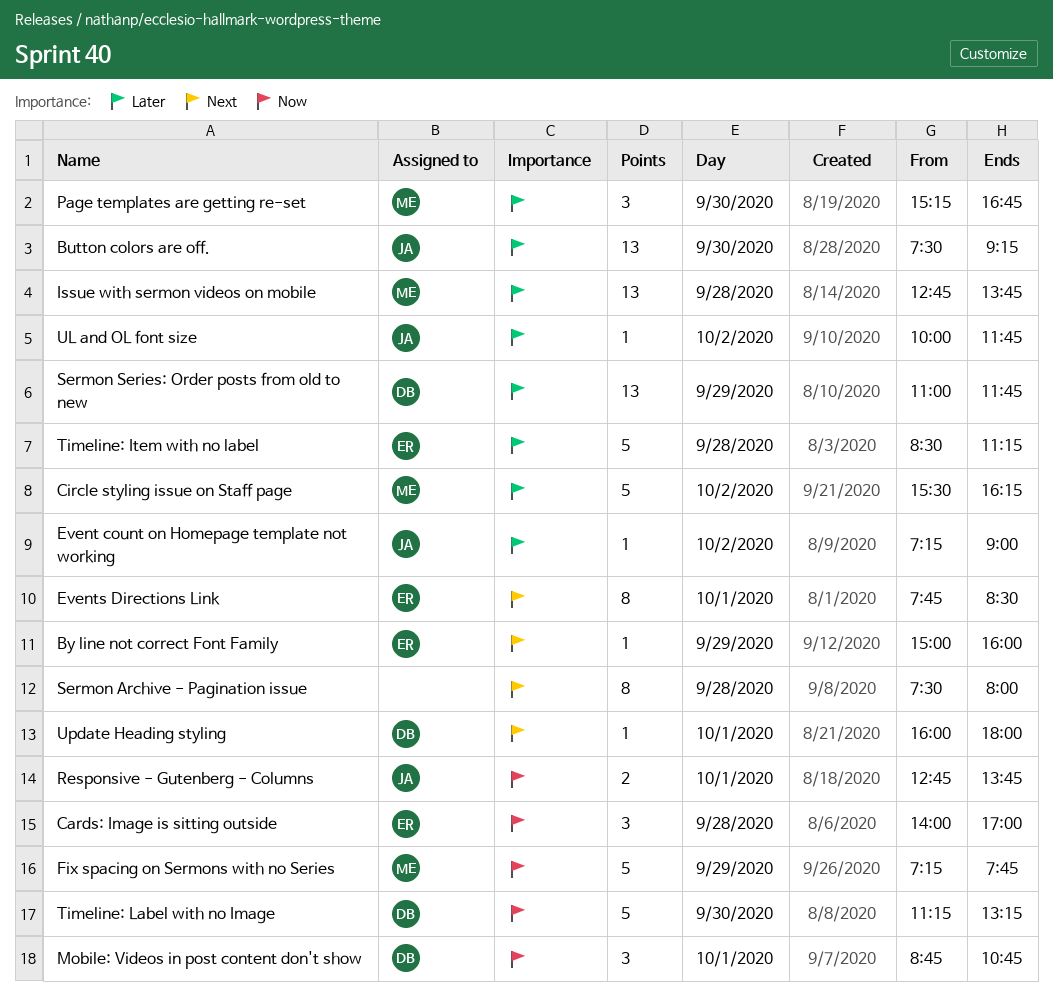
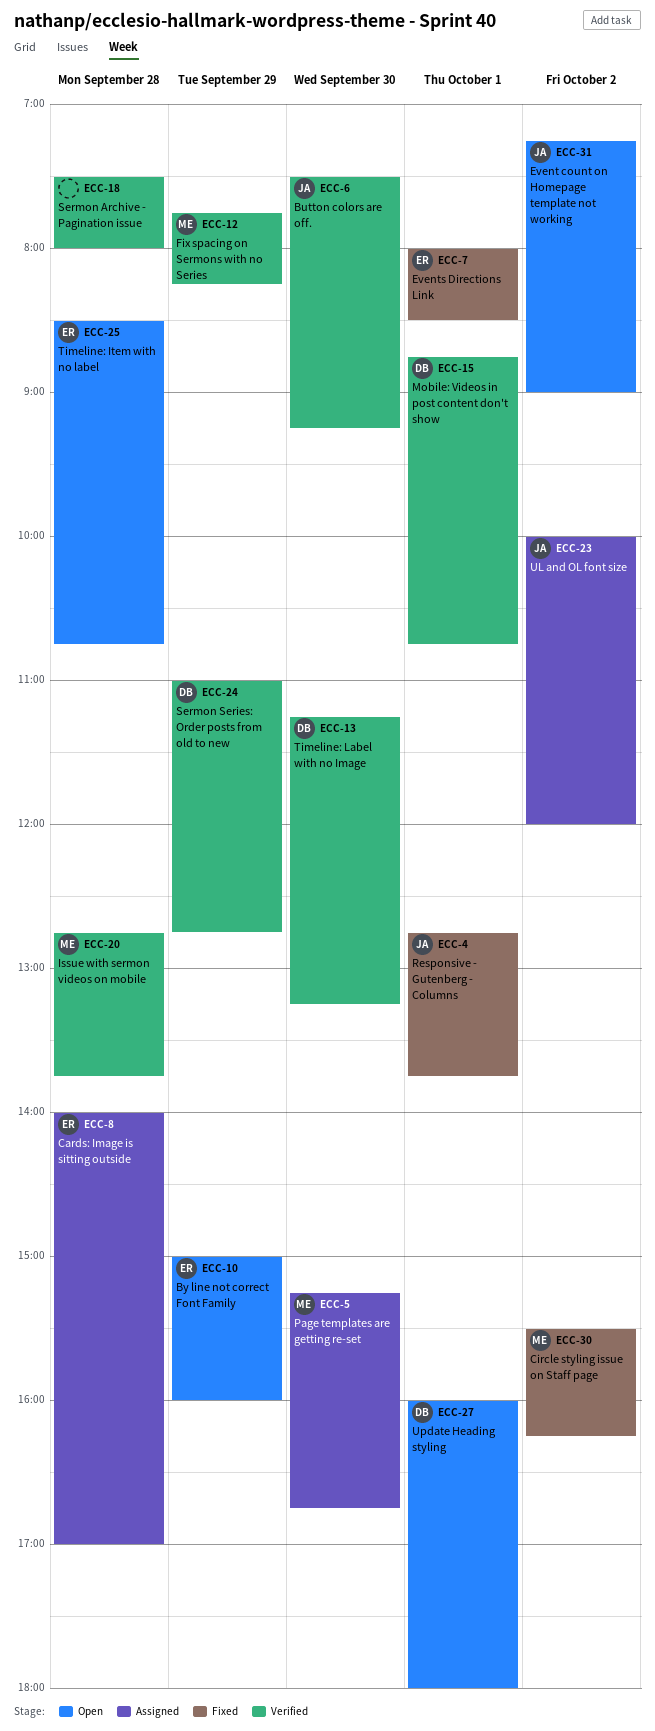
Events Directions Link, begins: 07:45 -> 08:00
Fix spacing on Sermons with no Series, begins: 07:15 -> 07:45
Fix spacing on Sermons with no Series, ends: 07:45 -> 08:15
Sermon Series: Order posts from old to new, ends: 11:45 -> 12:45
Timeline: Item with no label, ends: 11:15 -> 10:45
UL and OL font size, ends: 11:45 -> 12:00

